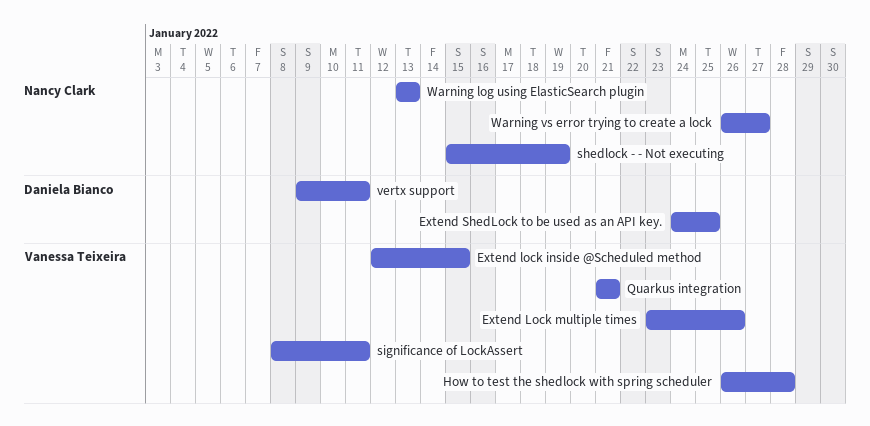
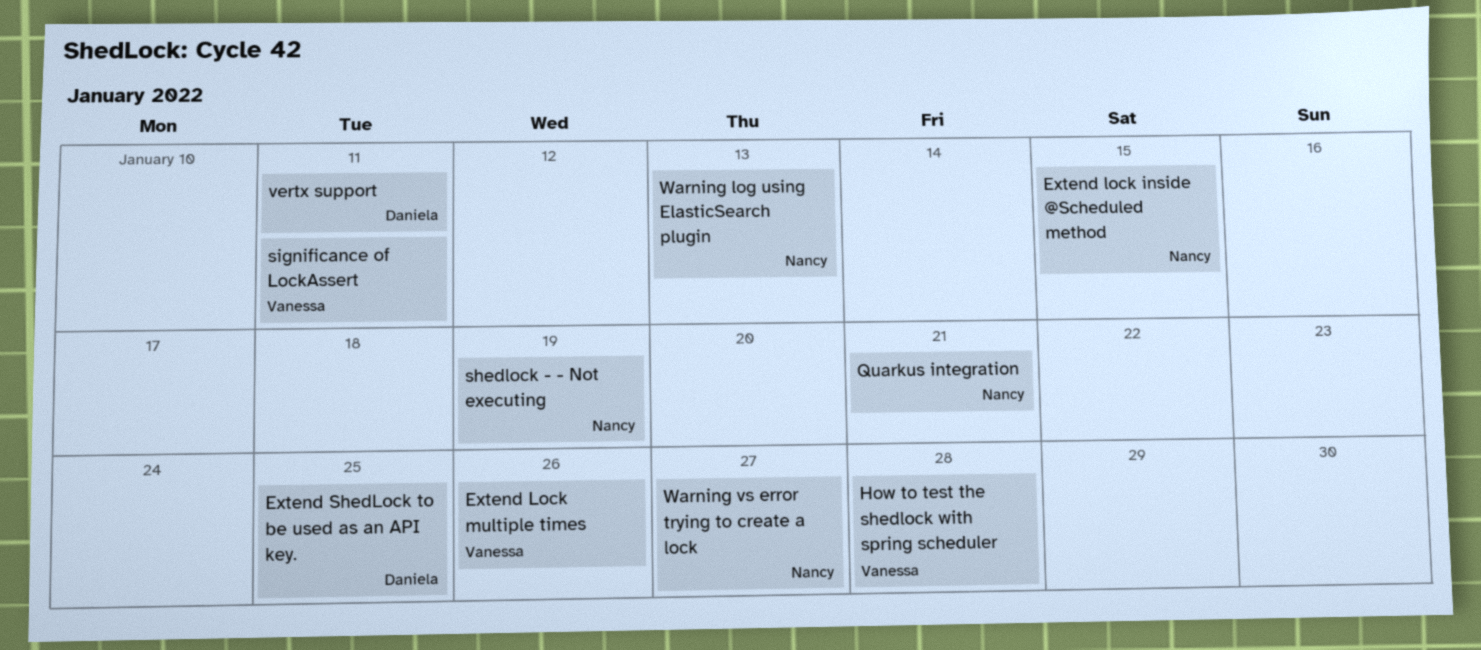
Extend lock inside @Scheduled method, owner: Vanessa Teixeira -> Nancy Clark
Quarkus integration, owner: Vanessa Teixeira -> Nancy Clark

